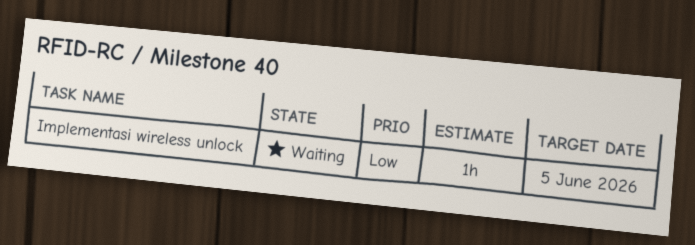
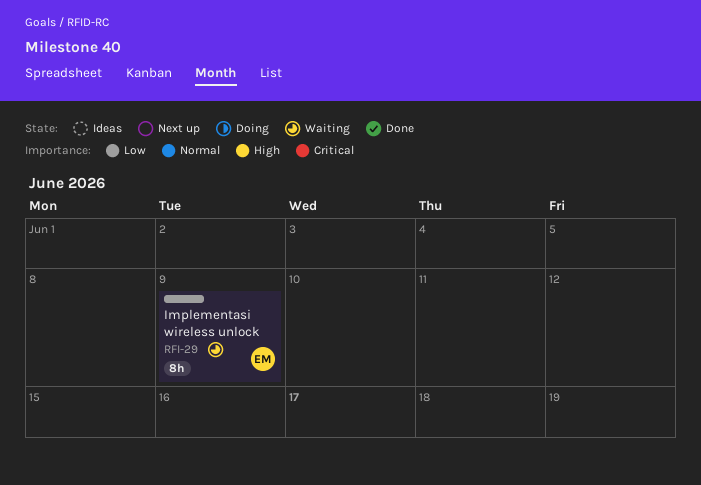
Implementasi wireless unlock, estimate: 1h -> 8h
Implementasi wireless unlock, due: Jun 5 -> Jun 9

